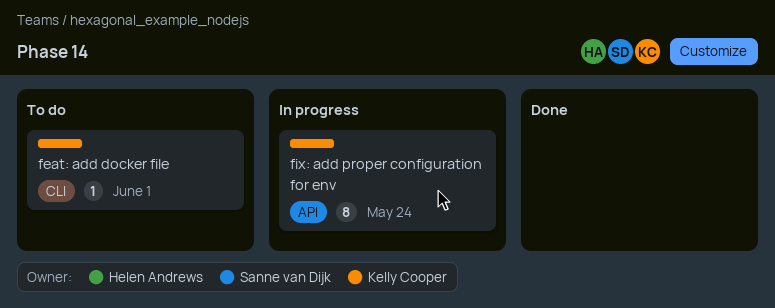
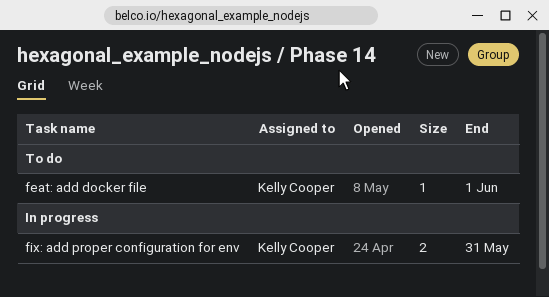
fix: add proper configuration for env, estimate: 8 -> 2
fix: add proper configuration for env, due: May 24 -> May 31

